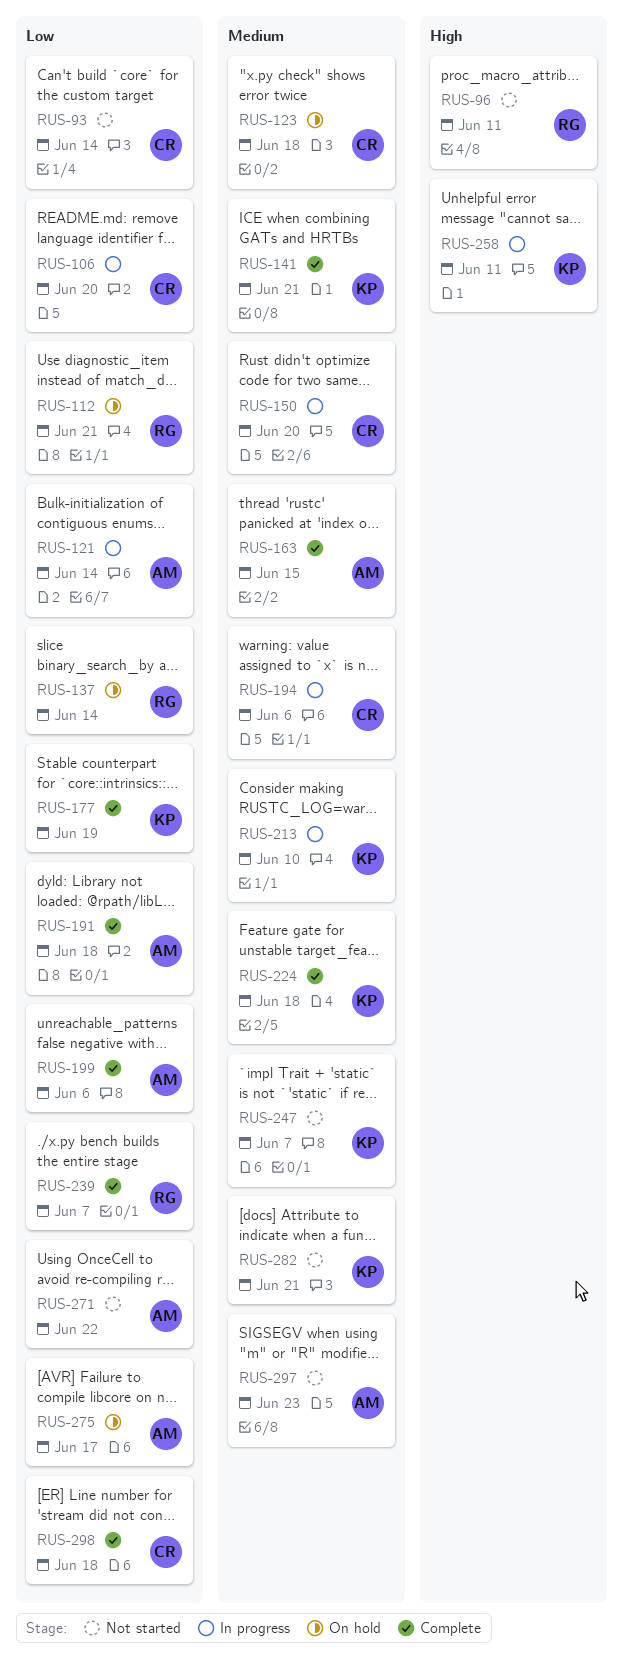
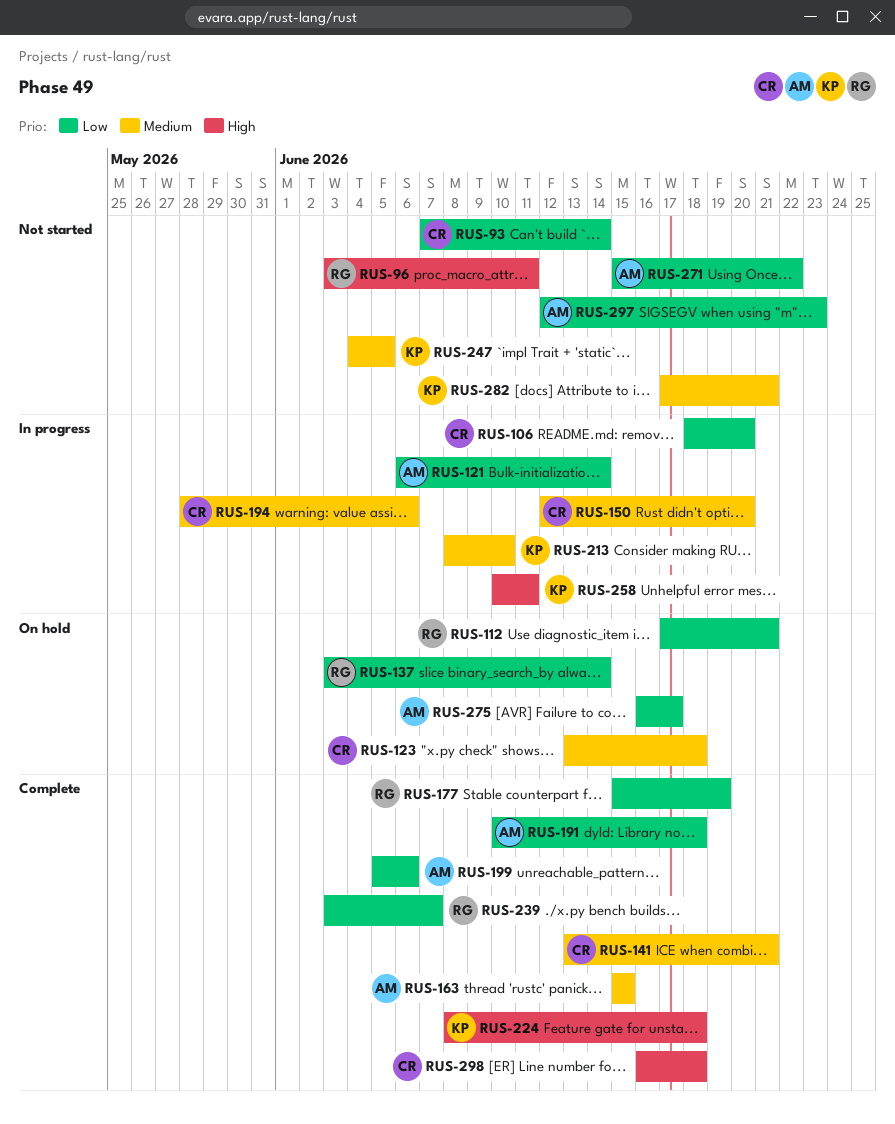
RUS-141, owner: KP -> CR
RUS-177, owner: KP -> RG
RUS-224, priority: Medium -> High
RUS-247, due: Jun 7 -> Jun 5
RUS-297, priority: Medium -> Low
RUS-298, priority: Low -> High

